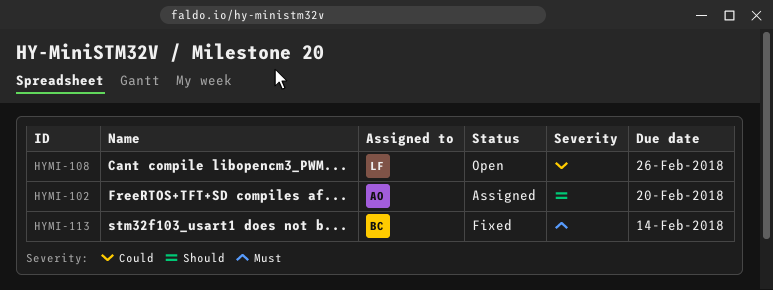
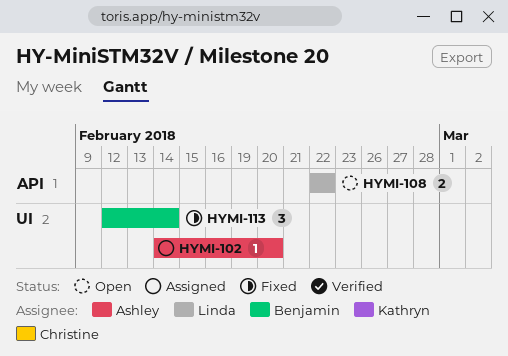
HYMI-108, due: Feb 26 -> Feb 22

